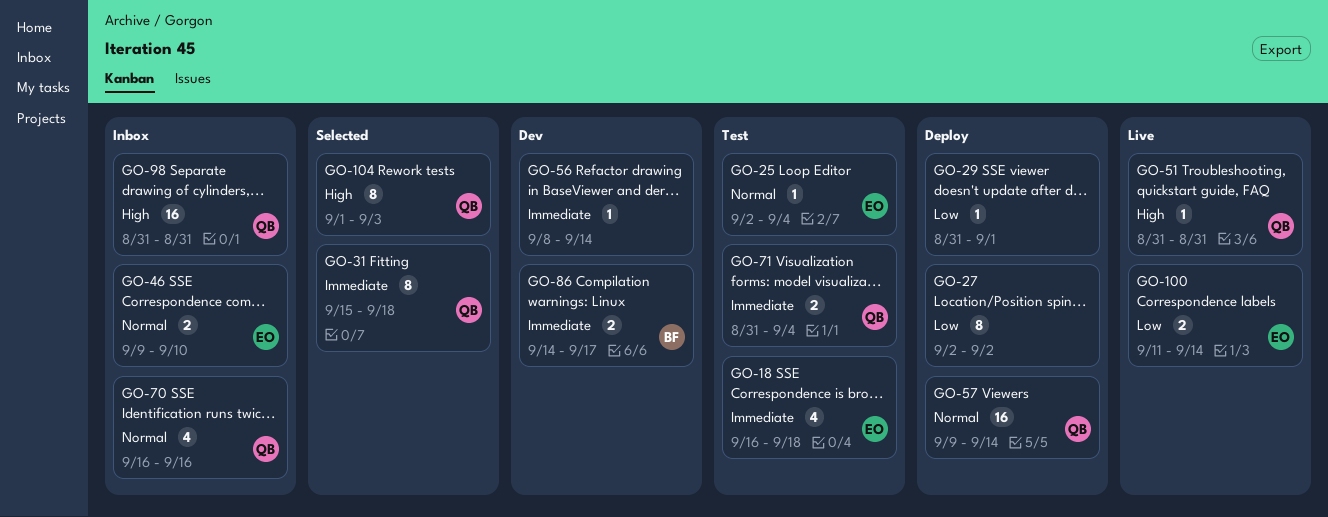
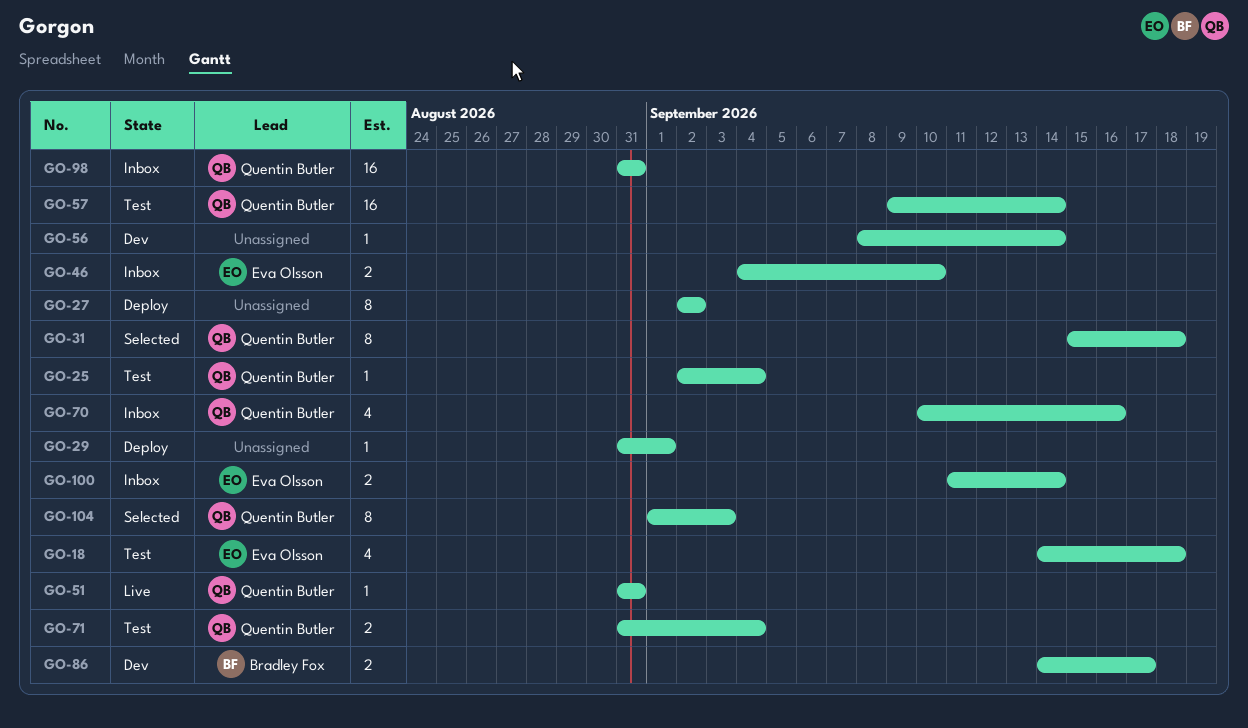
GO-18, start: Sep 16 -> Sep 14
GO-25, owner: Eva Olsson -> Quentin Butler
GO-46, start: Sep 9 -> Sep 4
GO-57, status: Deploy -> Test
GO-70, start: Sep 16 -> Sep 10
GO-100, status: Live -> Inbox

